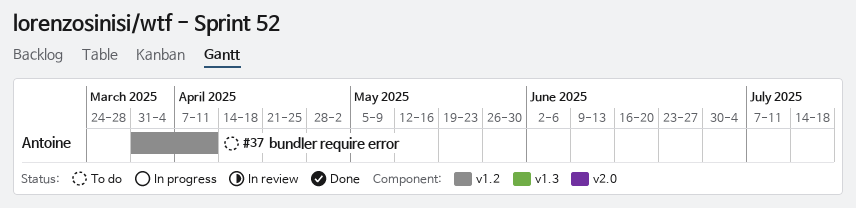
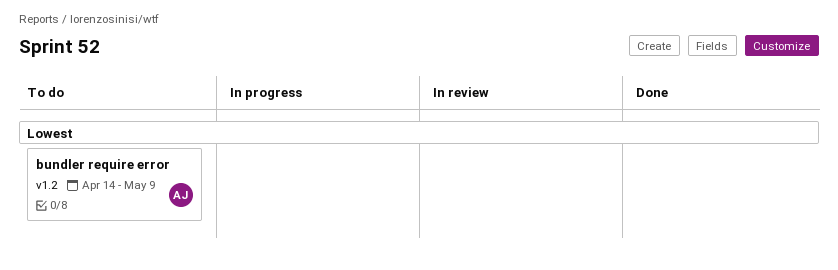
bundler require error, start: Mar 31 -> Apr 14
bundler require error, due: Apr 11 -> May 9

